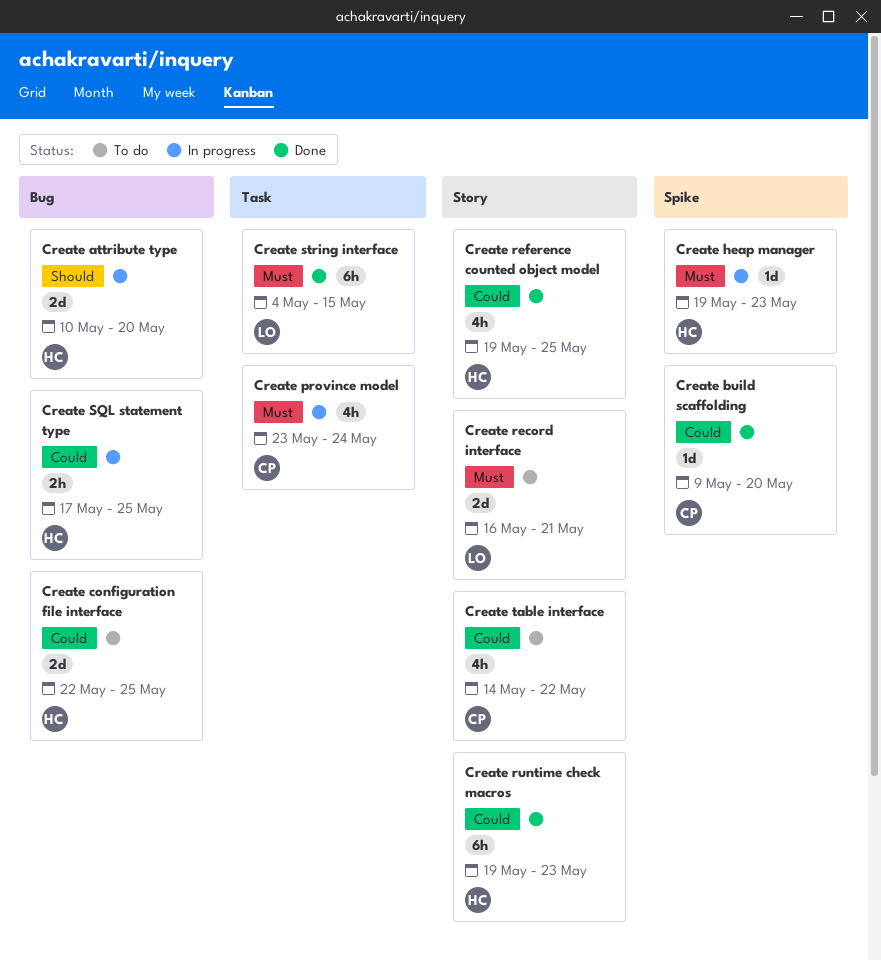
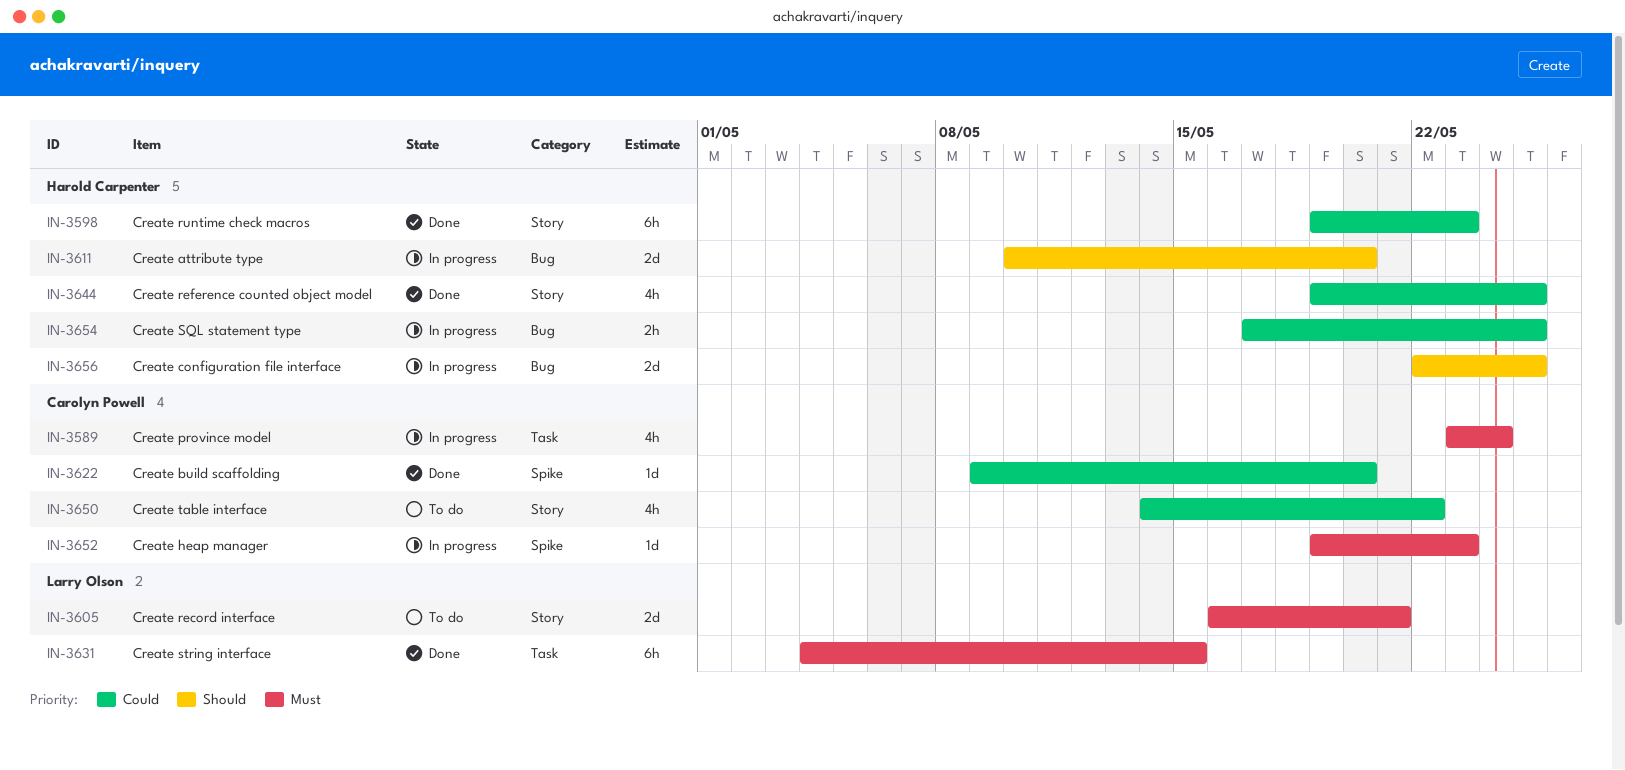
Create configuration file interface, status: To do -> In progress
Create configuration file interface, priority: Could -> Should
Create heap manager, owner: Harold Carpenter -> Carolyn Powell

